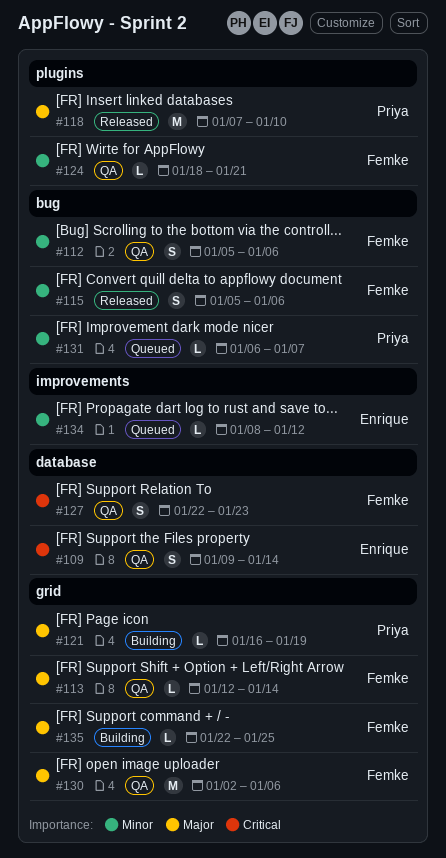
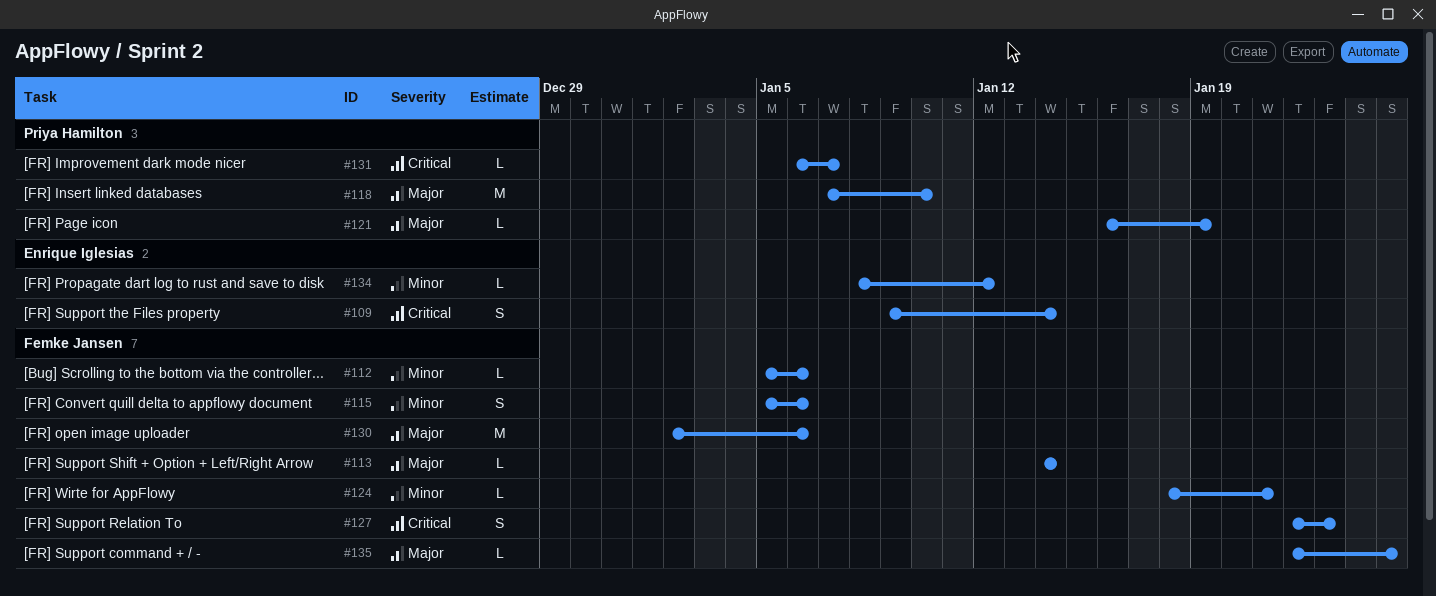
#112, estimate: S -> L
#113, start: Jan 12 -> Jan 14
#131, priority: Minor -> Critical

